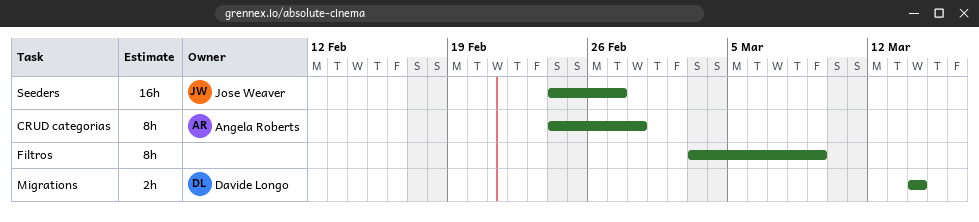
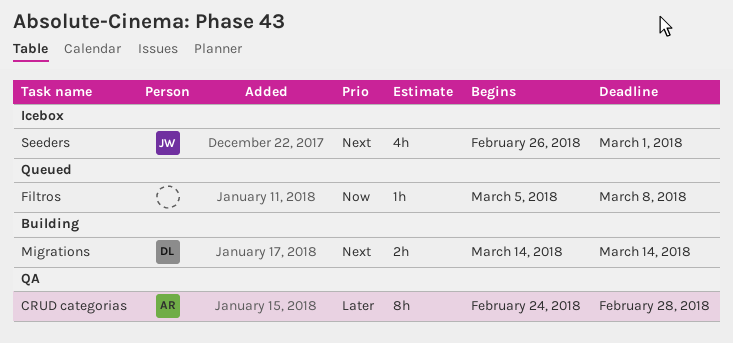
Filtros, estimate: 8h -> 1h
Filtros, start: Mar 3 -> Mar 5
Filtros, due: Mar 9 -> Mar 8
Seeders, estimate: 16h -> 4h
Seeders, start: Feb 24 -> Feb 26
Seeders, due: Feb 27 -> Mar 1

